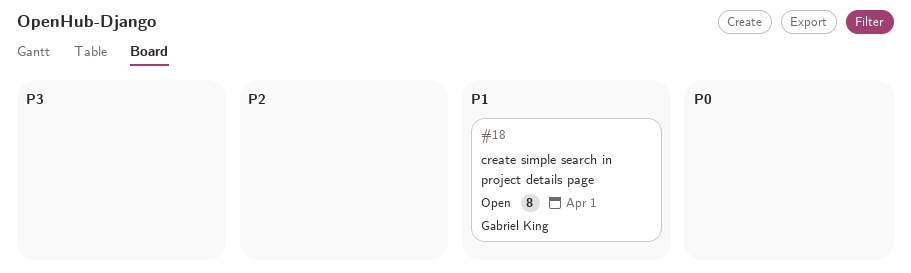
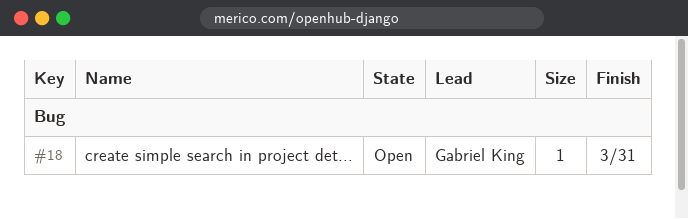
#18, estimate: 8 -> 1
#18, due: Apr 1 -> Mar 31

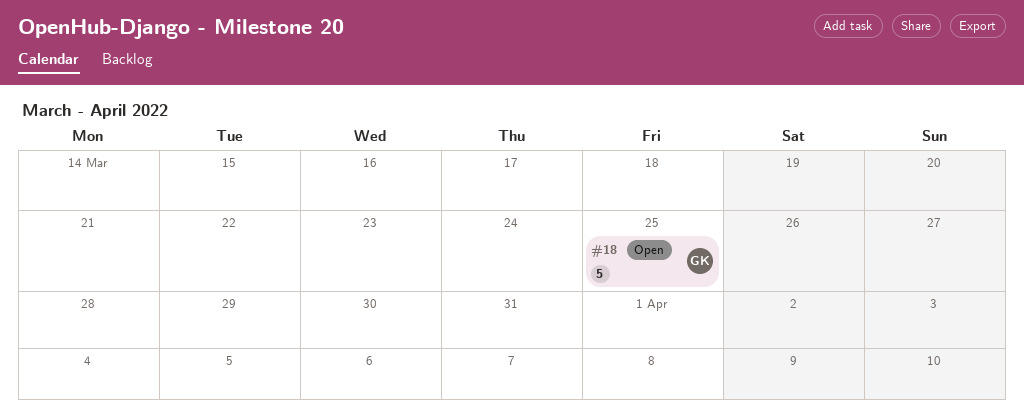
#18, estimate: 1 -> 5
#18, due: Mar 31 -> Mar 25

